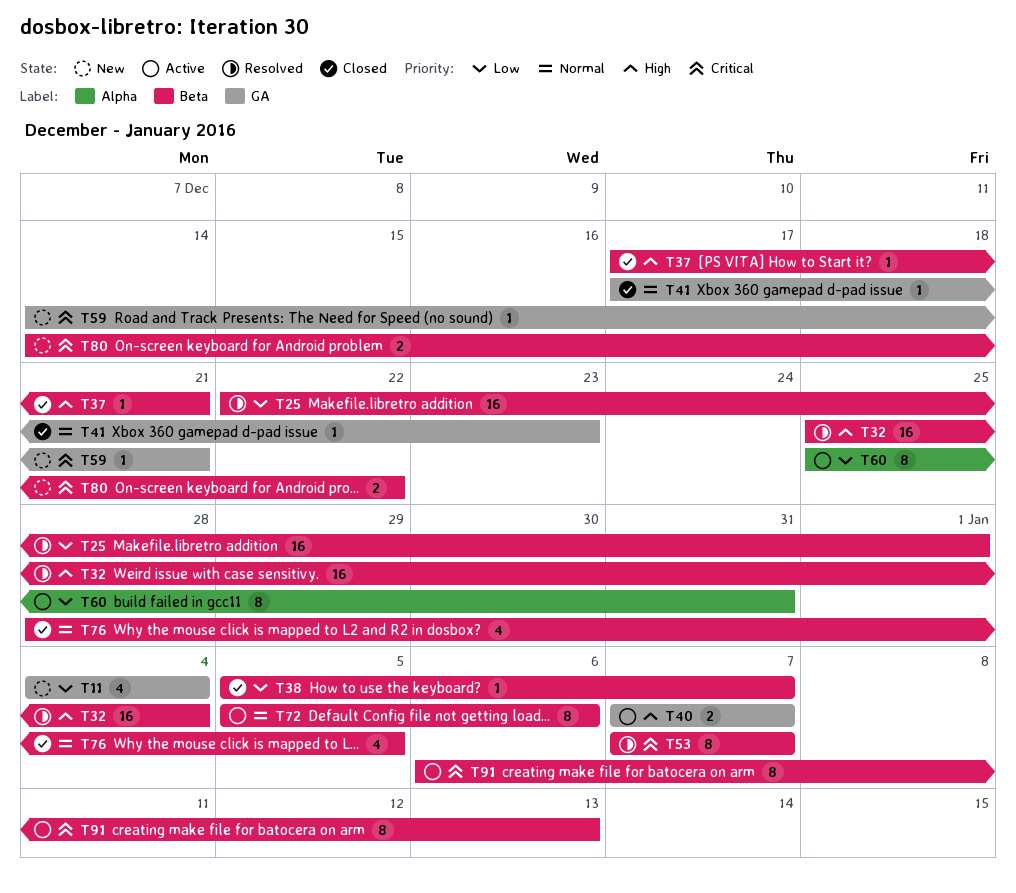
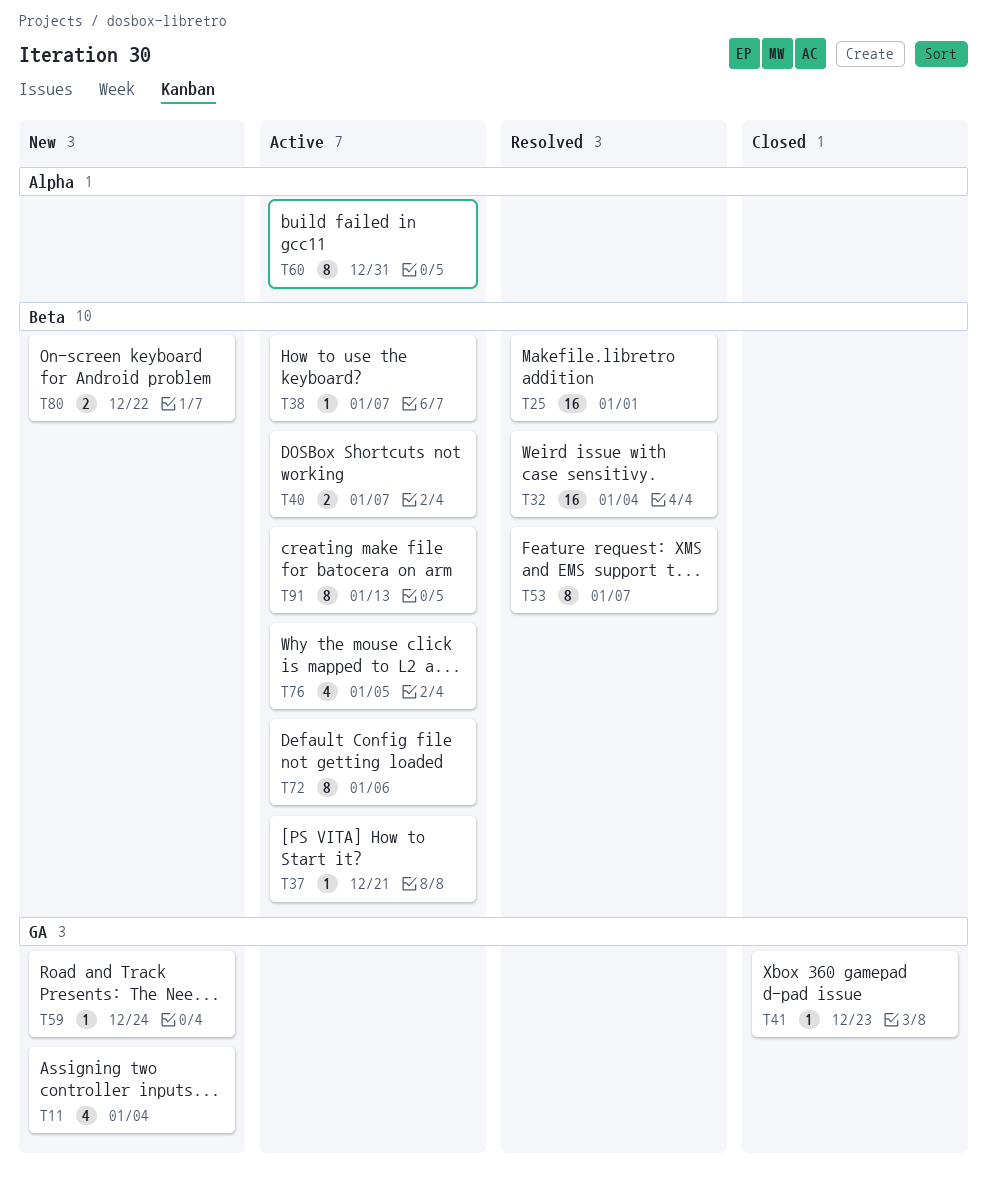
T37, status: Closed -> Active
T38, status: Closed -> Active
T40, label: GA -> Beta
T59, due: Dec 21 -> Dec 24
T76, status: Closed -> Active

